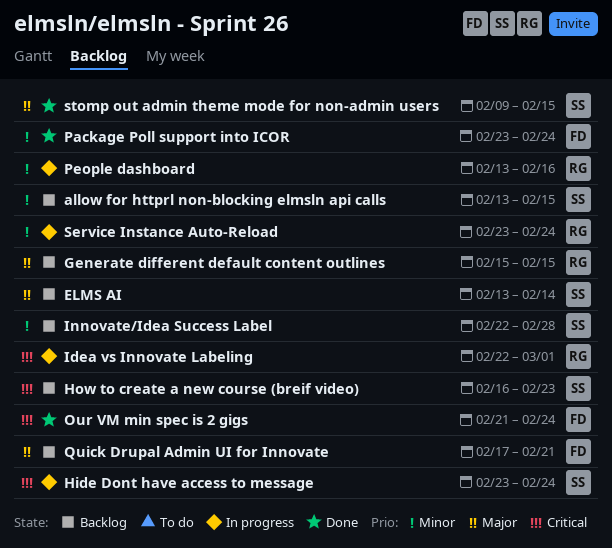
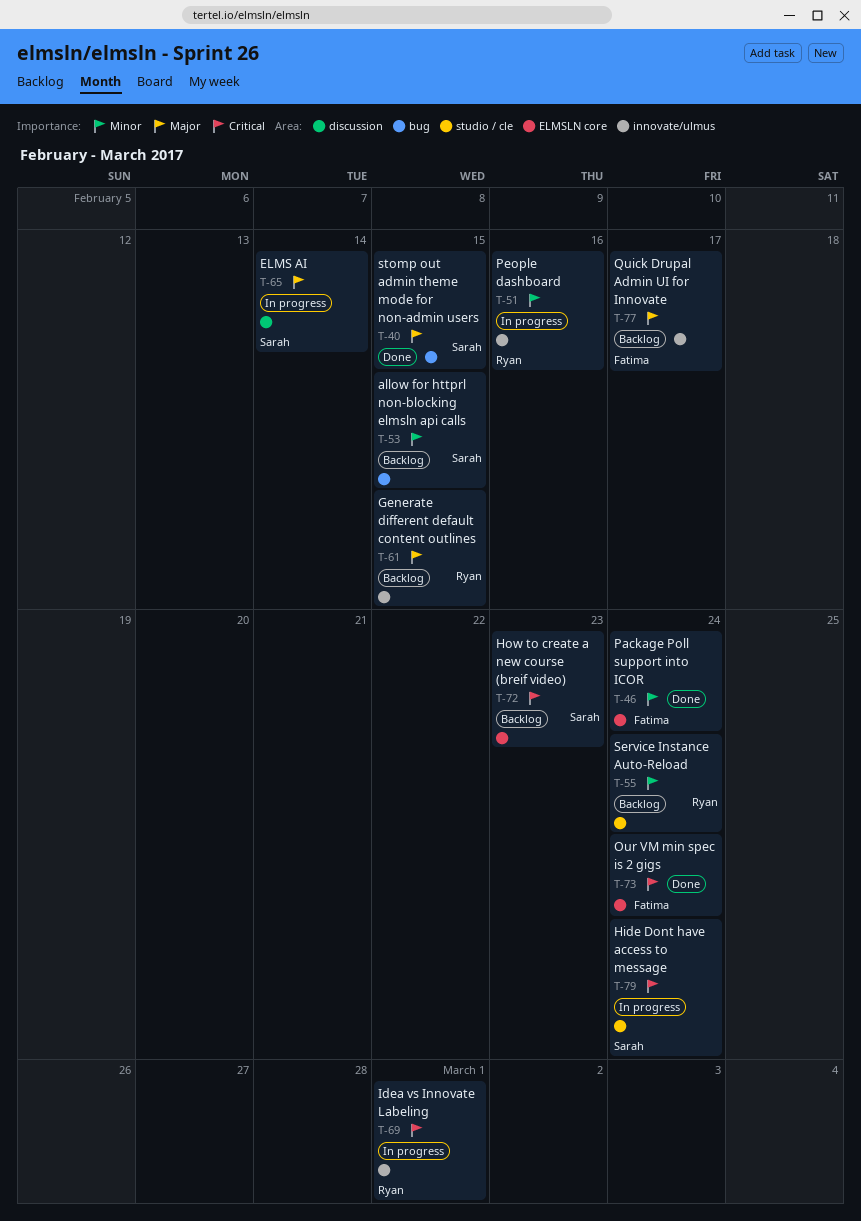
ELMS AI, status: Backlog -> In progress
Innovate/Idea Success Label: present -> none
Quick Drupal Admin UI for Innovate, due: Feb 21 -> Feb 17
Service Instance Auto-Reload, status: In progress -> Backlog

